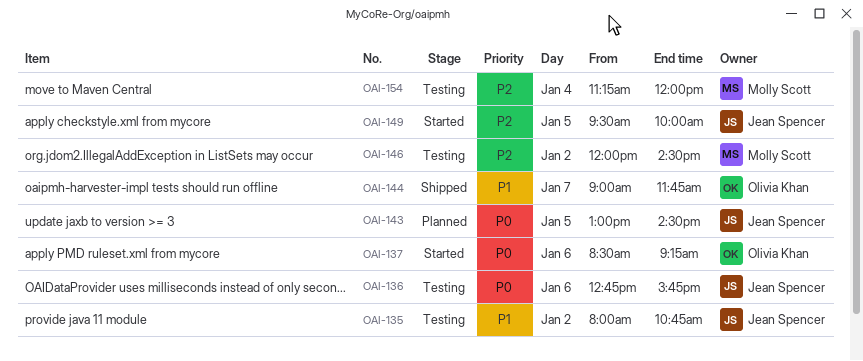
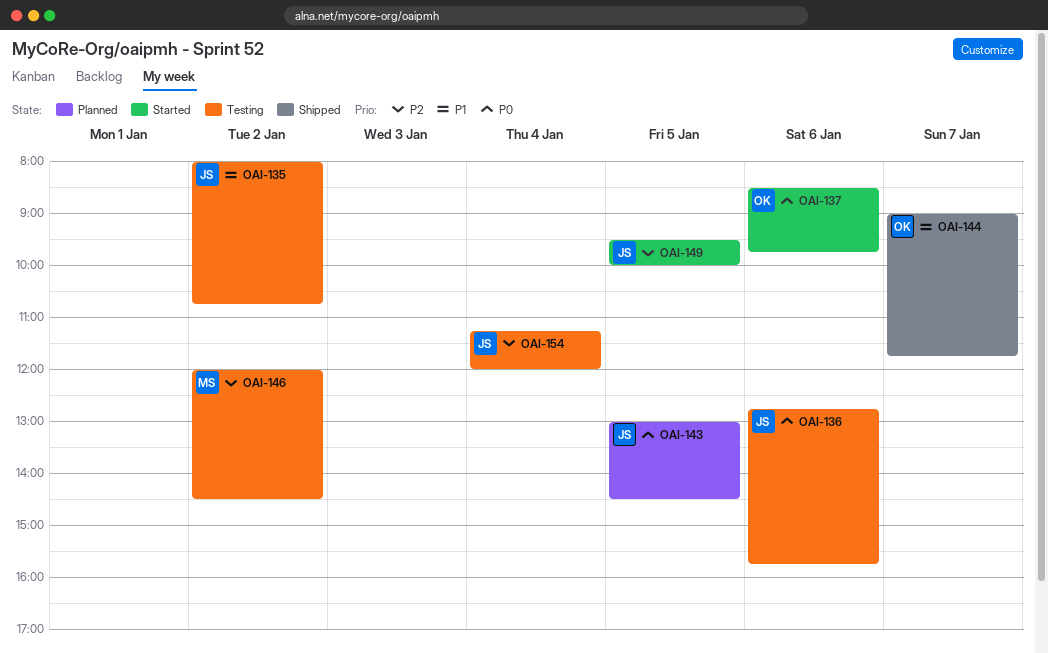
OAI-137, ends: 09:15 -> 09:45
OAI-154, owner: Molly Scott -> Jean Spencer

